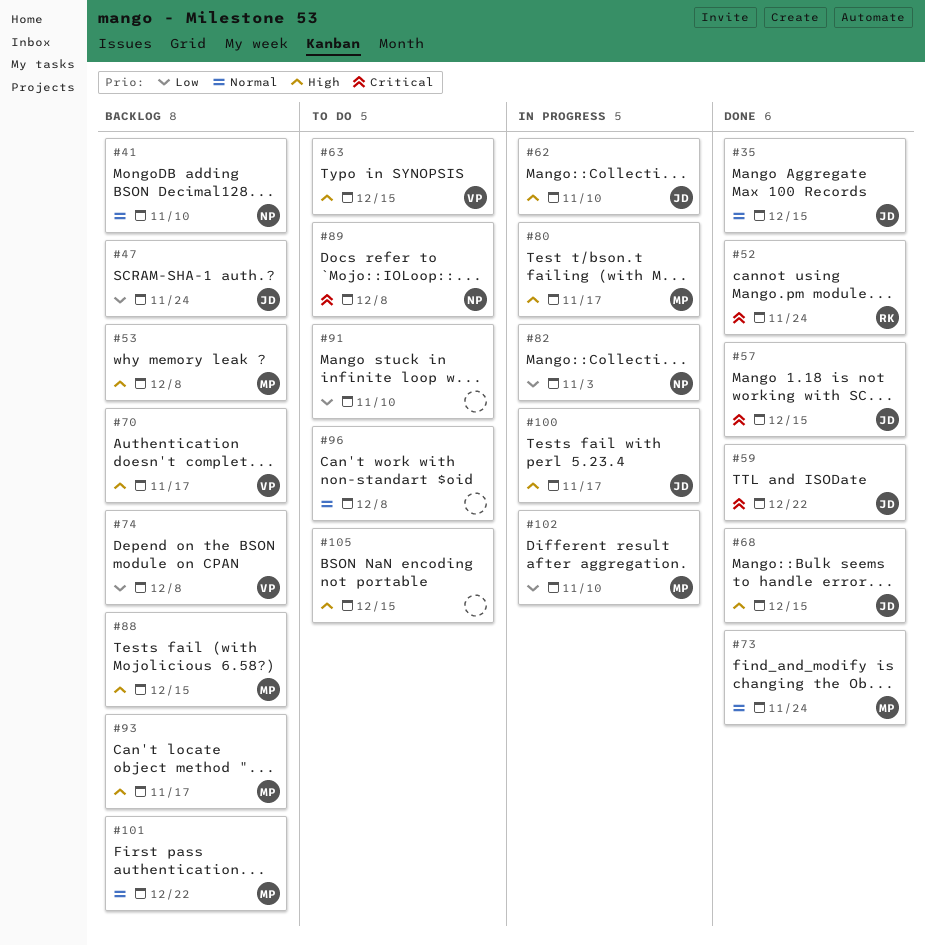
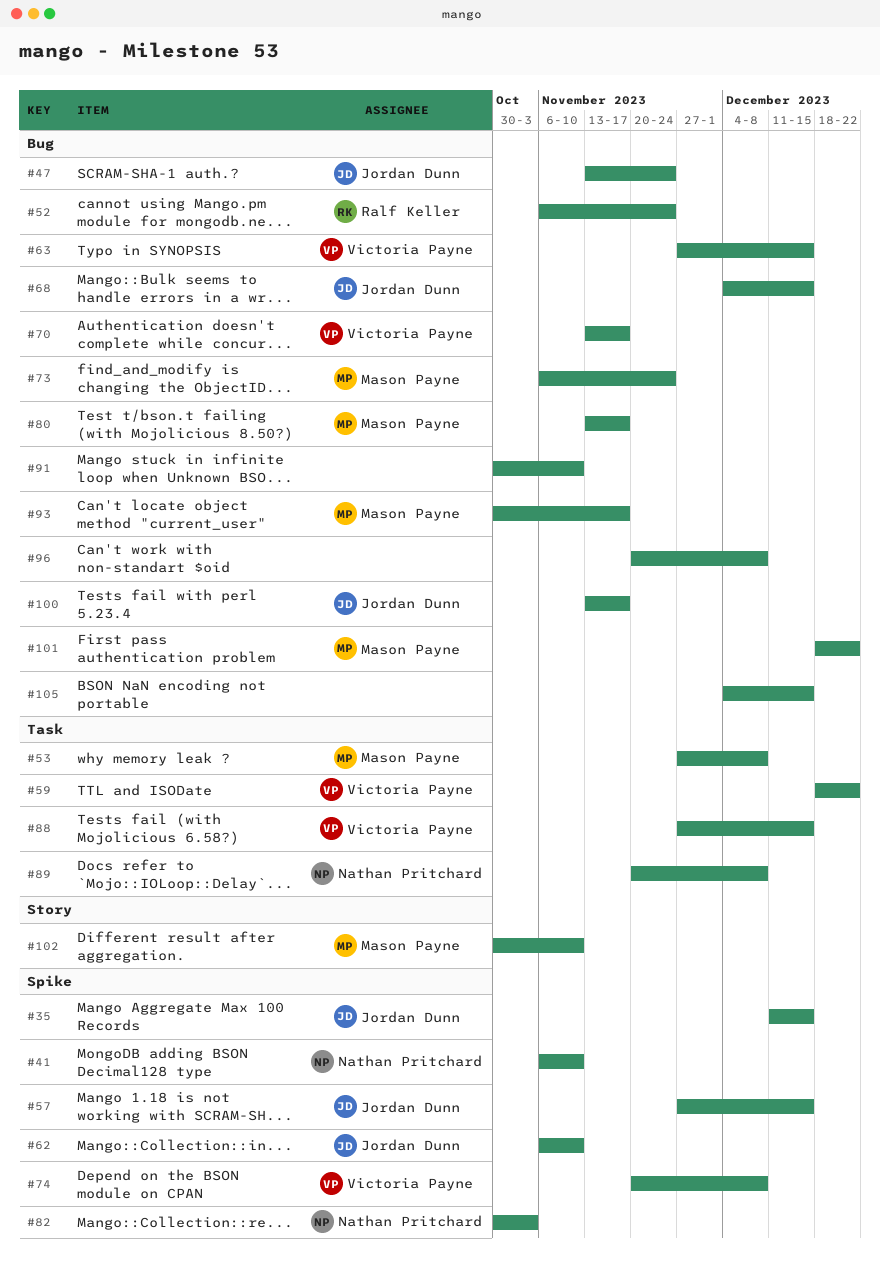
#59, owner: Jordan Dunn -> Victoria Payne
#88, owner: Mason Payne -> Victoria Payne

